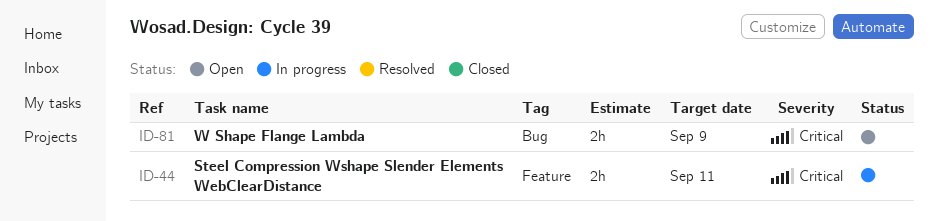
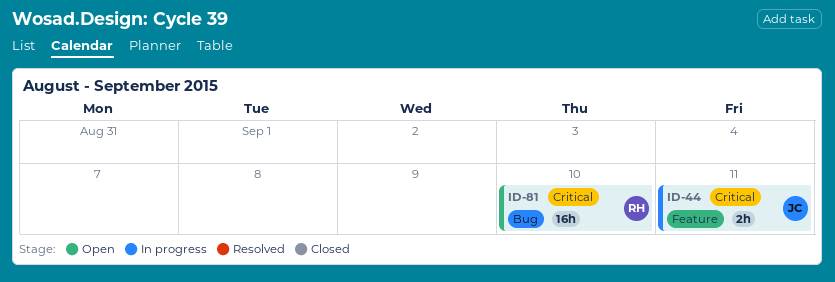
ID-81, estimate: 2h -> 16h
ID-81, due: Sep 9 -> Sep 10

